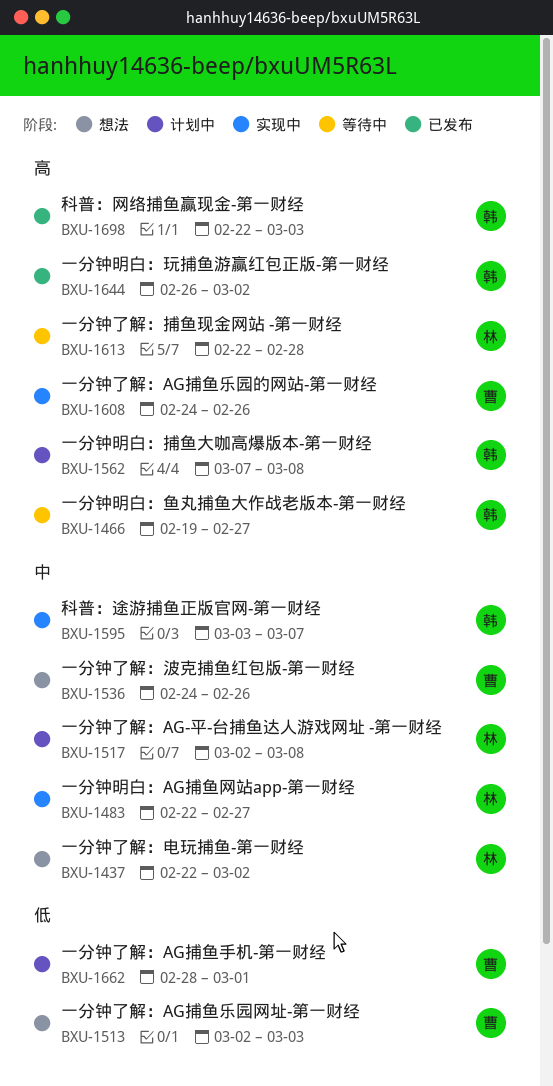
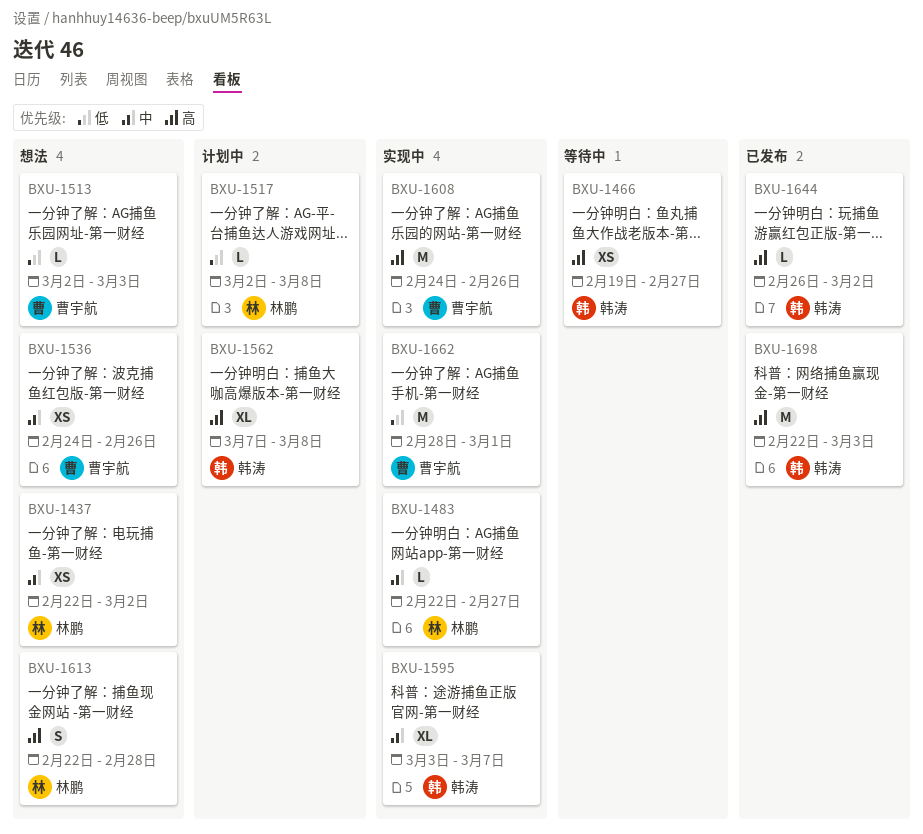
BXU-1517, priority: 中 -> 低
BXU-1613, status: 等待中 -> 想法
BXU-1662, status: 计划中 -> 实现中

